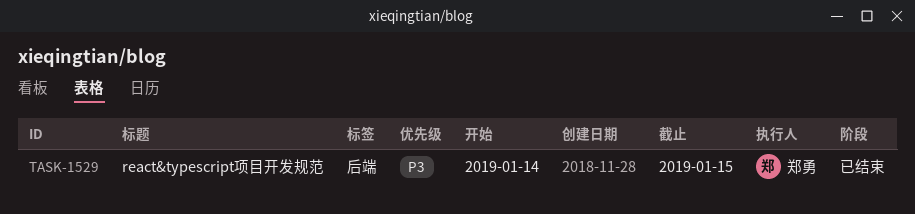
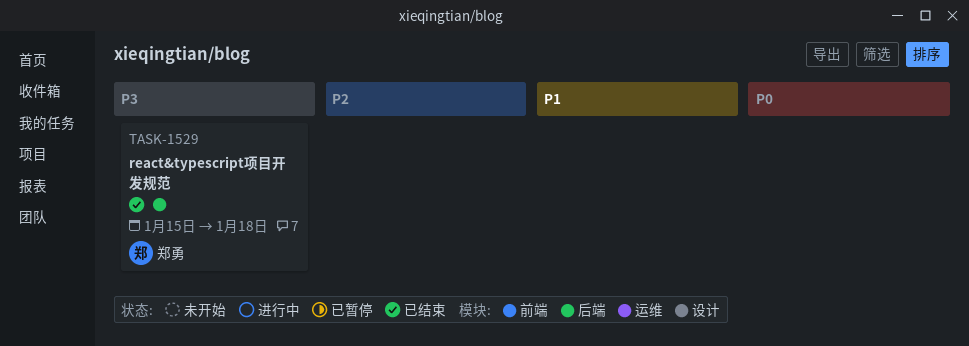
TASK-1529, start: Jan 14 -> Jan 15
TASK-1529, due: Jan 15 -> Jan 18

